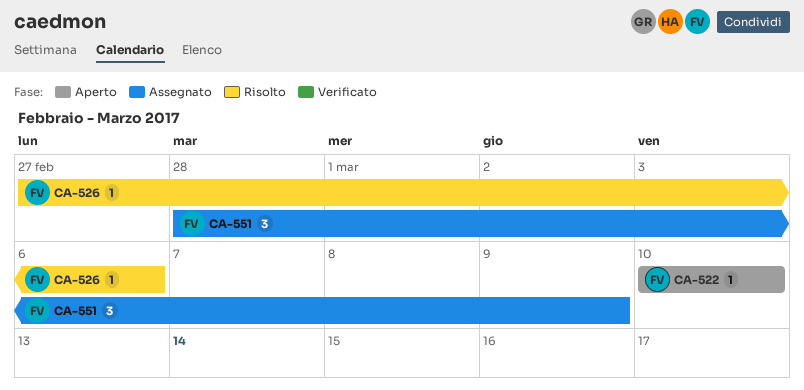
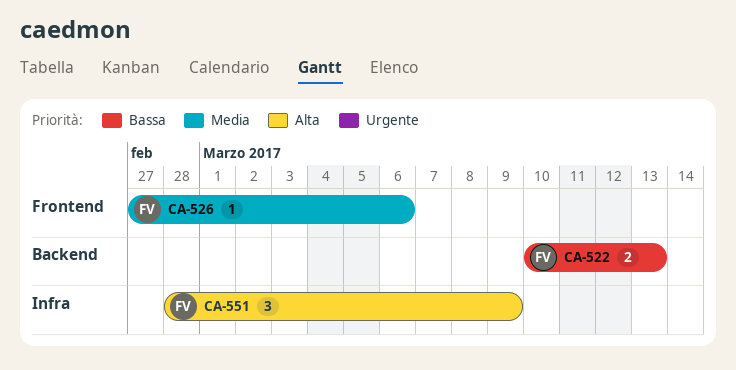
CA-522, estimate: 1 -> 2
CA-522, due: Mar 10 -> Mar 13

